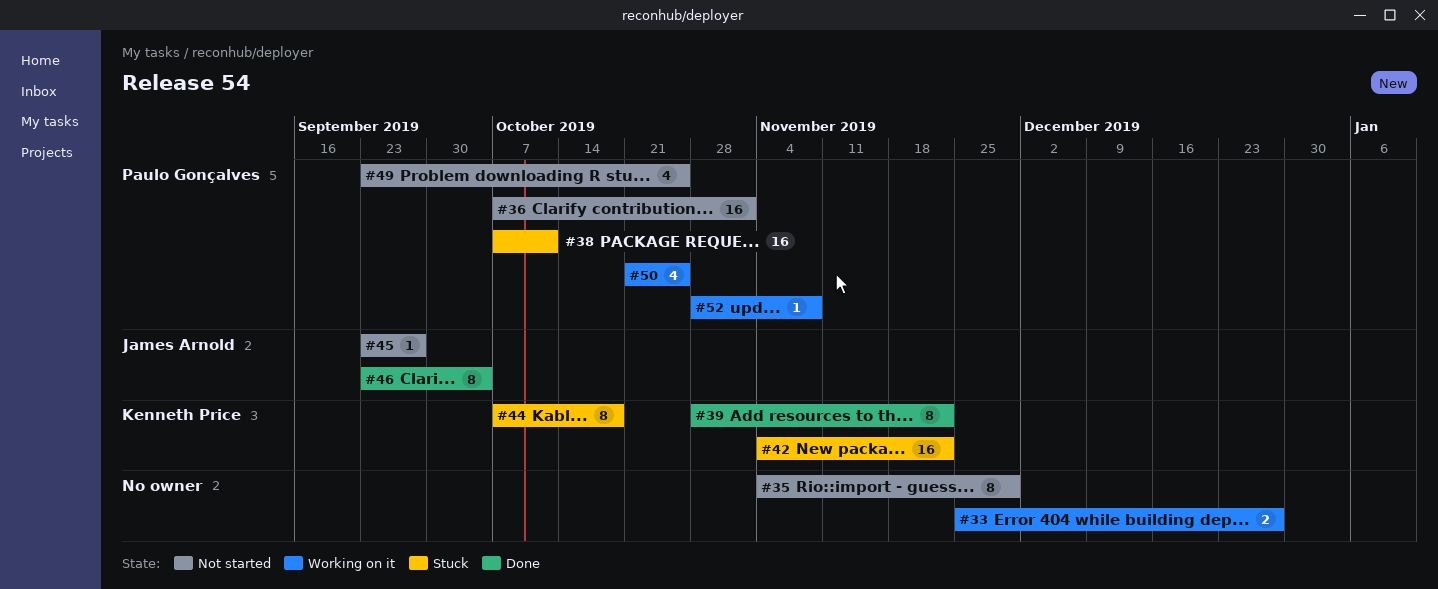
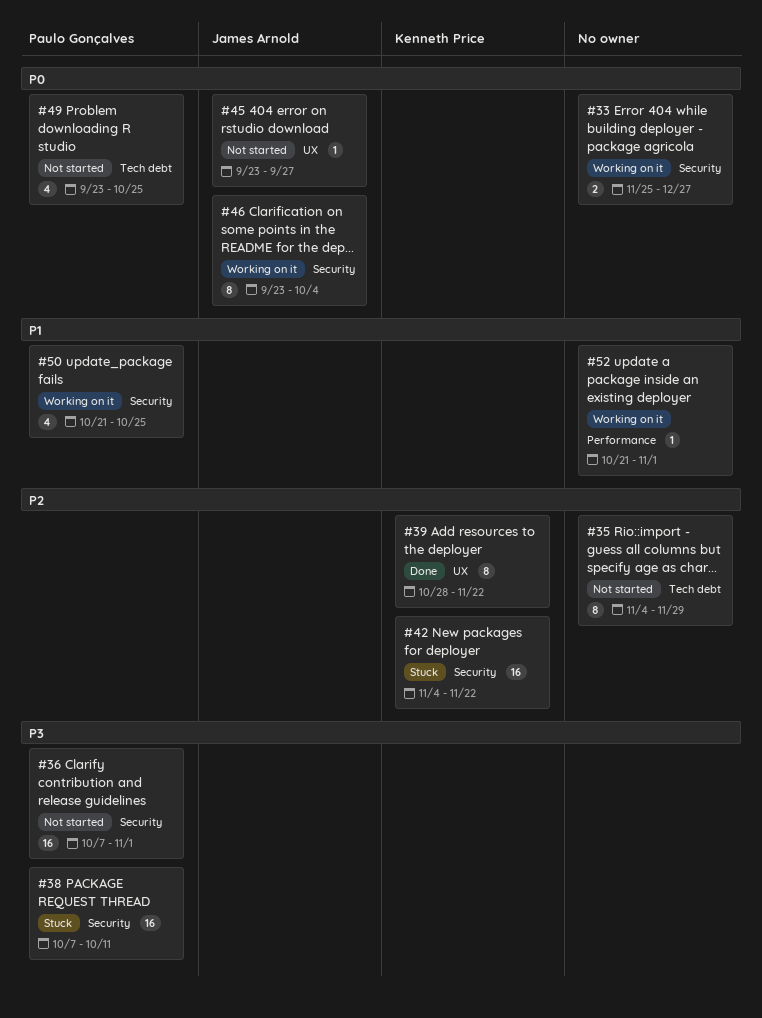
#44: present -> none
#46, status: Done -> Working on it
#52, owner: Paulo Gonçalves -> none
#52, start: Oct 28 -> Oct 21
#52, due: Nov 8 -> Nov 1

